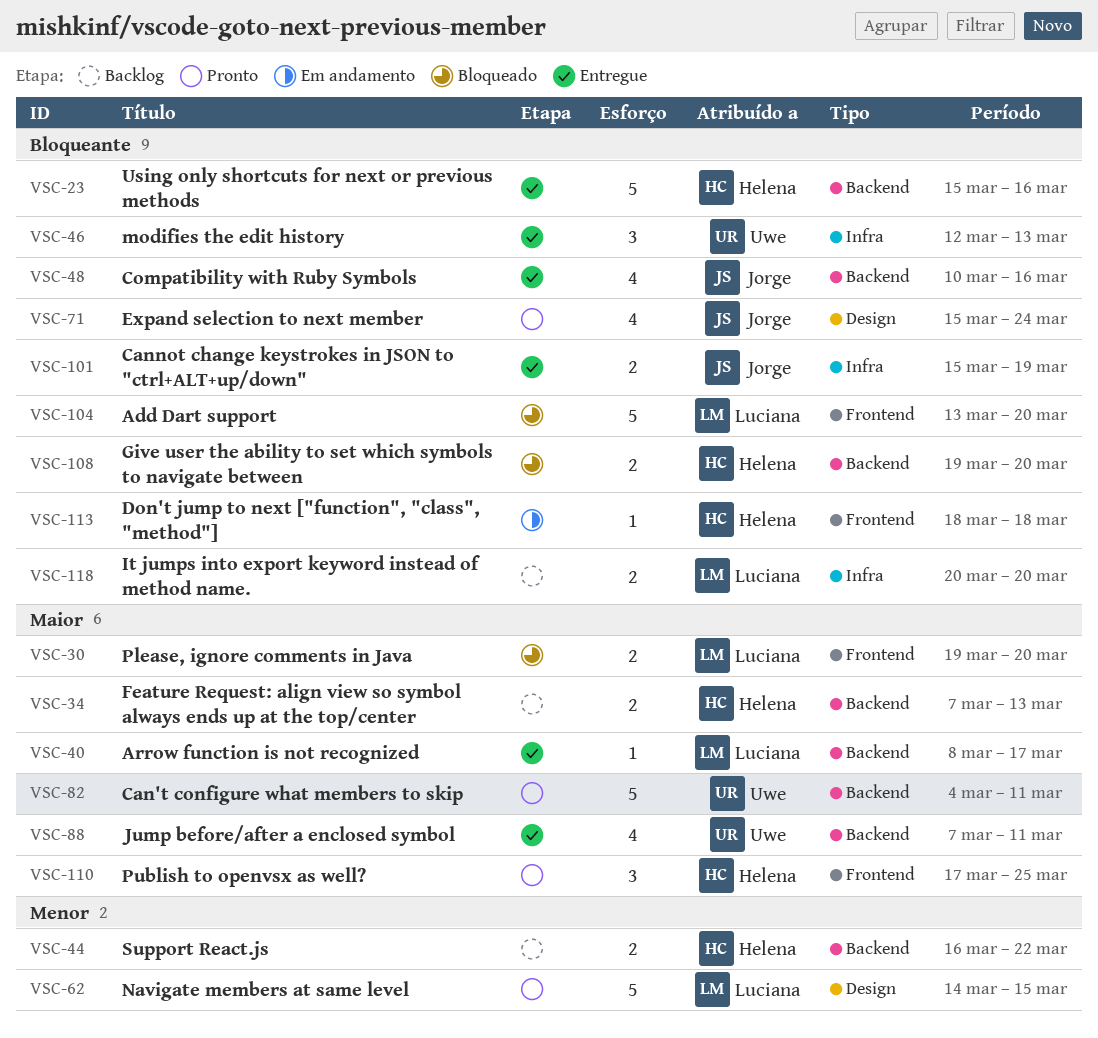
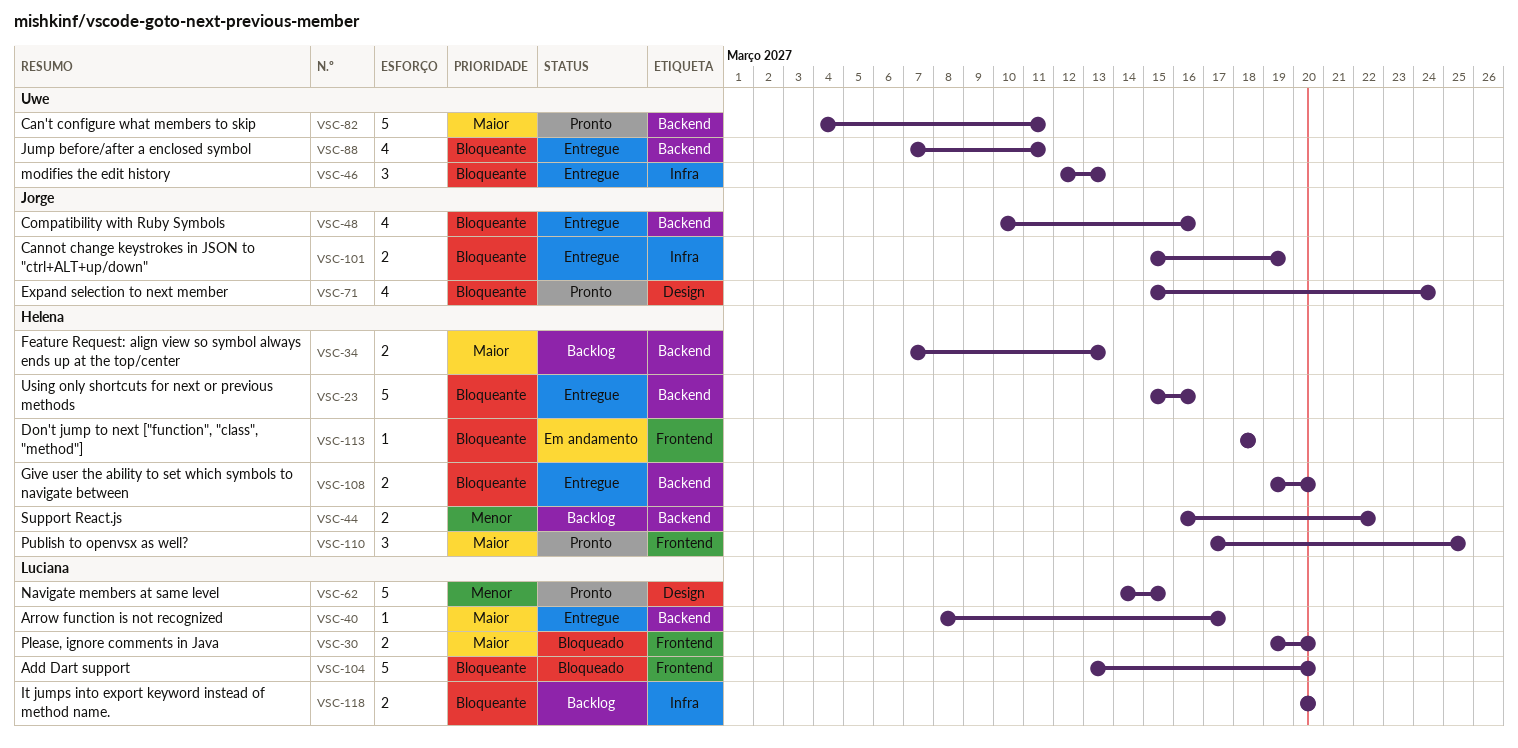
VSC-88, priority: Maior -> Bloqueante
VSC-108, status: Bloqueado -> Entregue

